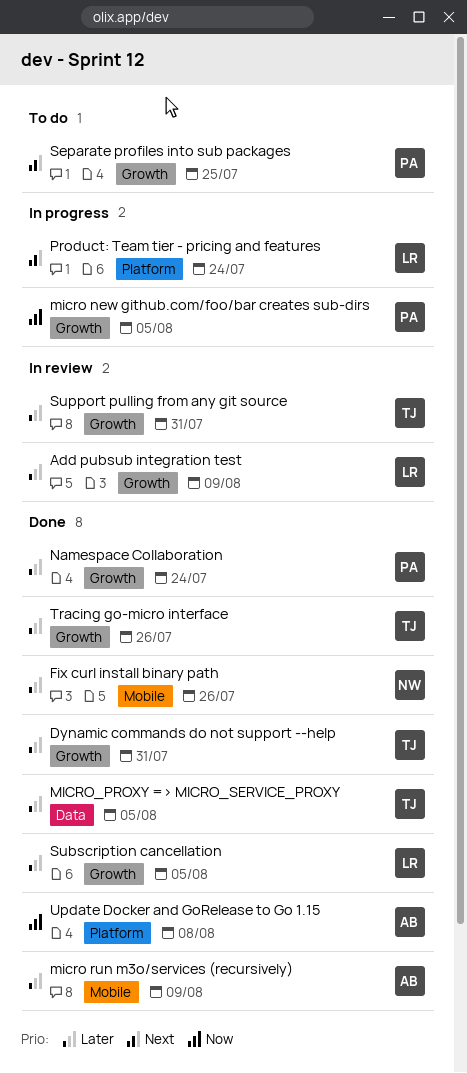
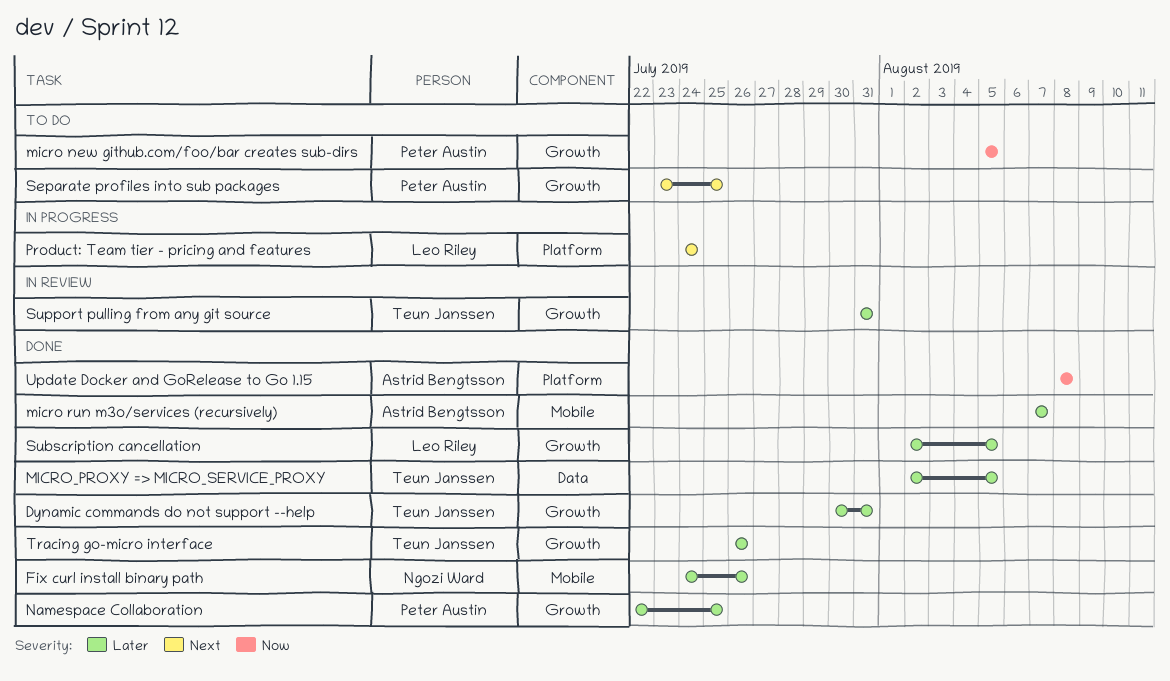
Add pubsub integration test: present -> none
micro new github.com/foo/bar creates sub-dirs, status: In progress -> To do
micro run m3o/services (recursively), due: Aug 9 -> Aug 7
Namespace Collaboration, due: Jul 24 -> Jul 25

